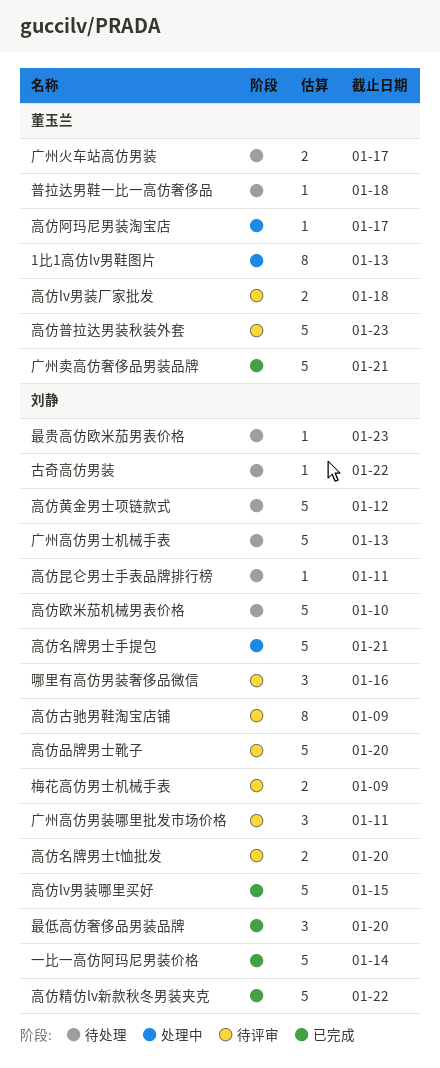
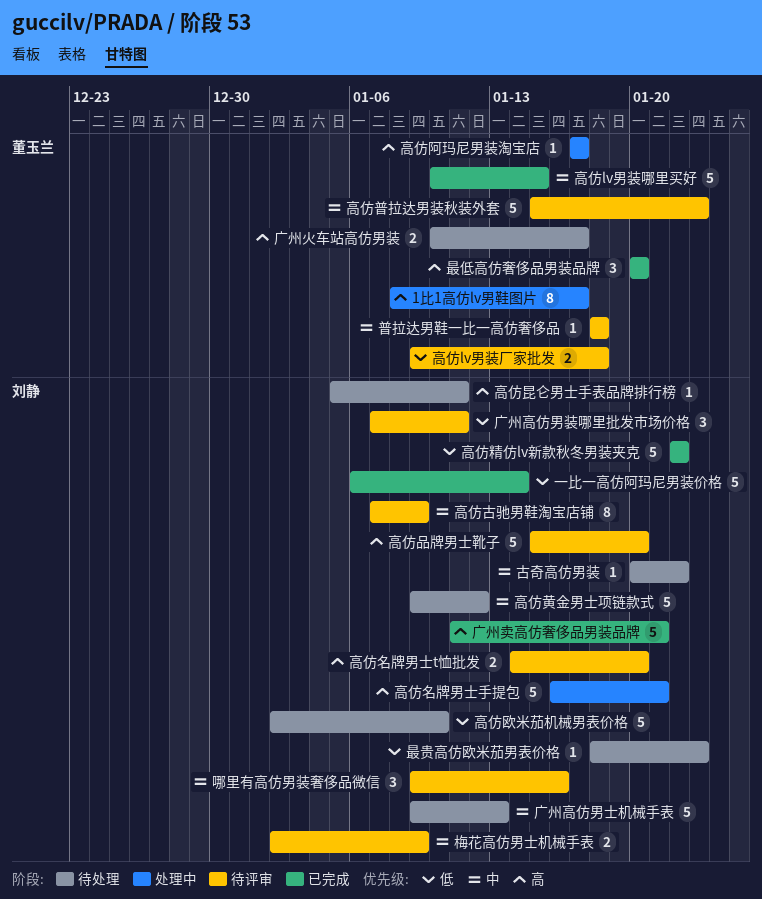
1比1高仿lv男鞋图片, due: Jan 13 -> Jan 17
广州卖高仿奢侈品男装品牌, owner: 董玉兰 -> 刘静
普拉达男鞋一比一高仿奢侈品, status: 待处理 -> 待评审
最低高仿奢侈品男装品牌, owner: 刘静 -> 董玉兰
高仿lv男装哪里买好, owner: 刘静 -> 董玉兰

